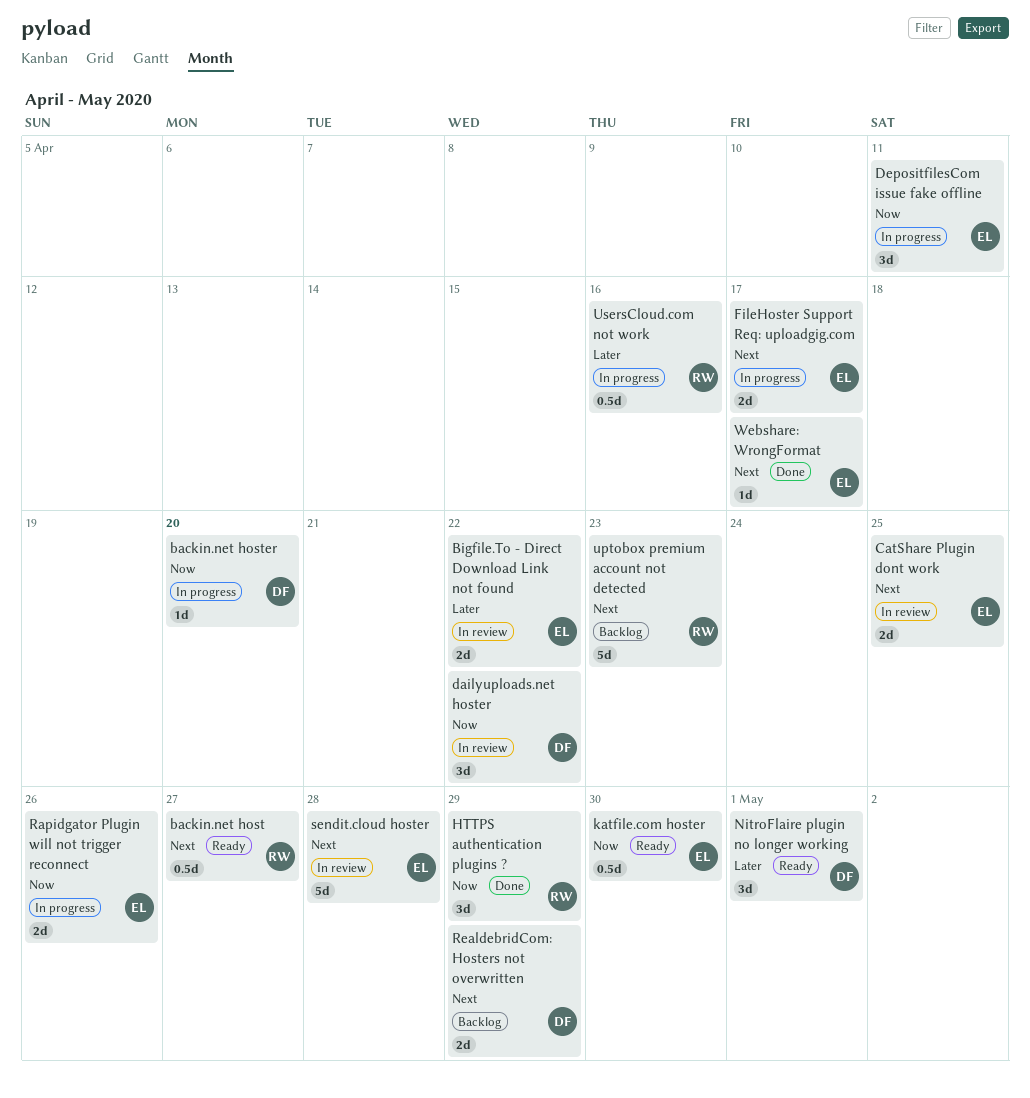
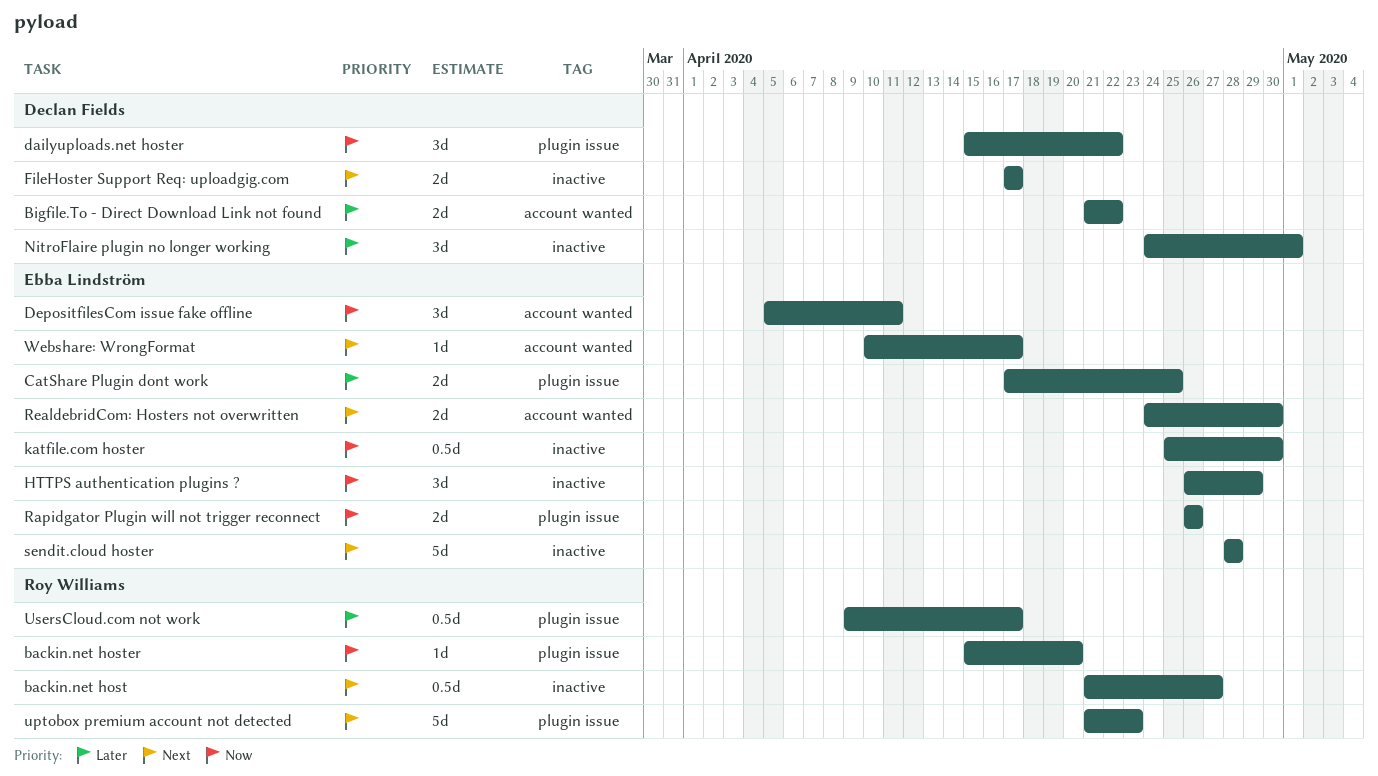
backin.net hoster, owner: Declan Fields -> Roy Williams
Bigfile.To - Direct Download Link not found, owner: Ebba Lindström -> Declan Fields
CatShare Plugin dont work, priority: Next -> Later
FileHoster Support Req: uploadgig.com, owner: Ebba Lindström -> Declan Fields
HTTPS authentication plugins ?, owner: Roy Williams -> Ebba Lindström
RealdebridCom: Hosters not overwritten, owner: Declan Fields -> Ebba Lindström
RealdebridCom: Hosters not overwritten, due: Apr 29 -> Apr 30
UsersCloud.com not work, due: Apr 16 -> Apr 17

